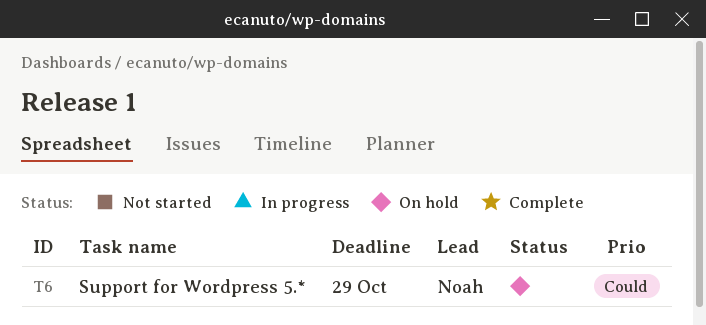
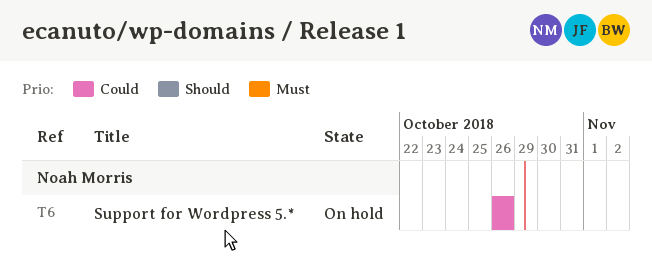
T6, due: Oct 29 -> Oct 26

